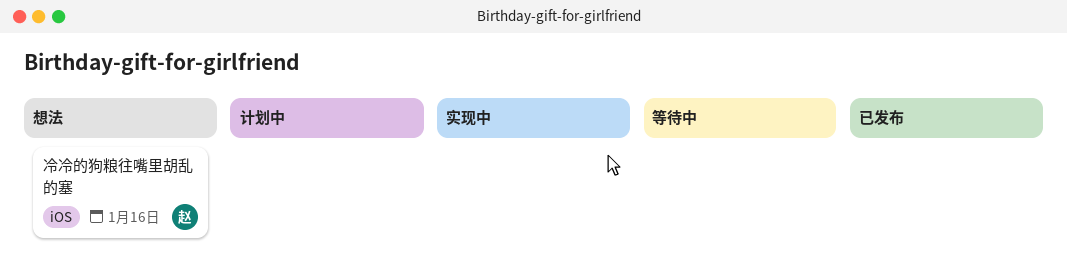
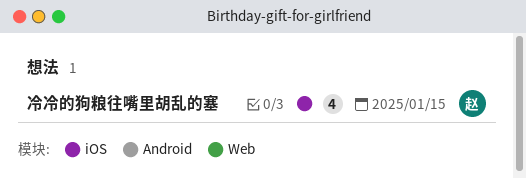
冷冷的狗粮往嘴里胡乱的塞, due: Jan 16 -> Jan 15

